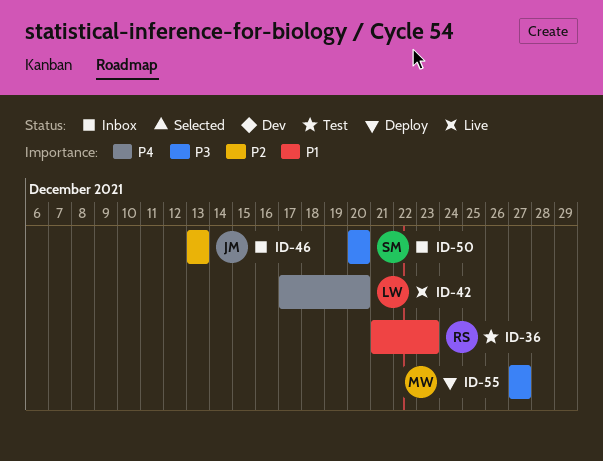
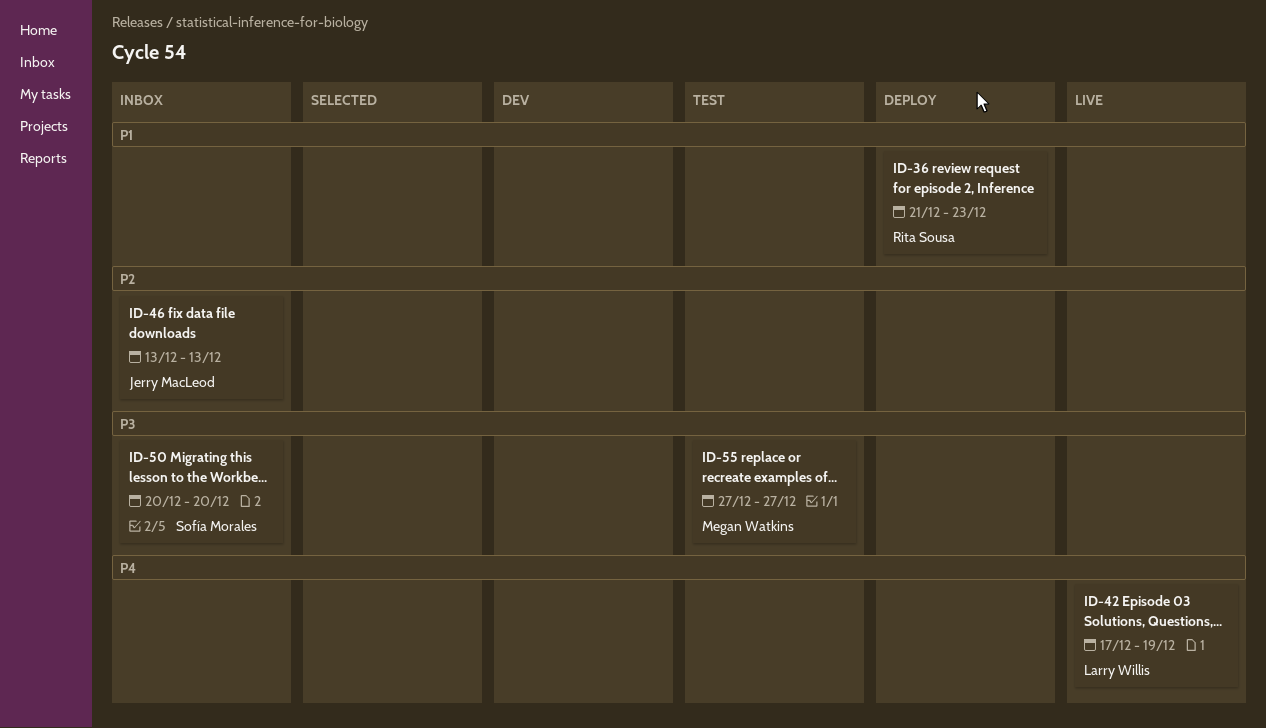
ID-36, status: Test -> Deploy
ID-42, due: Dec 20 -> Dec 19
ID-55, status: Deploy -> Test

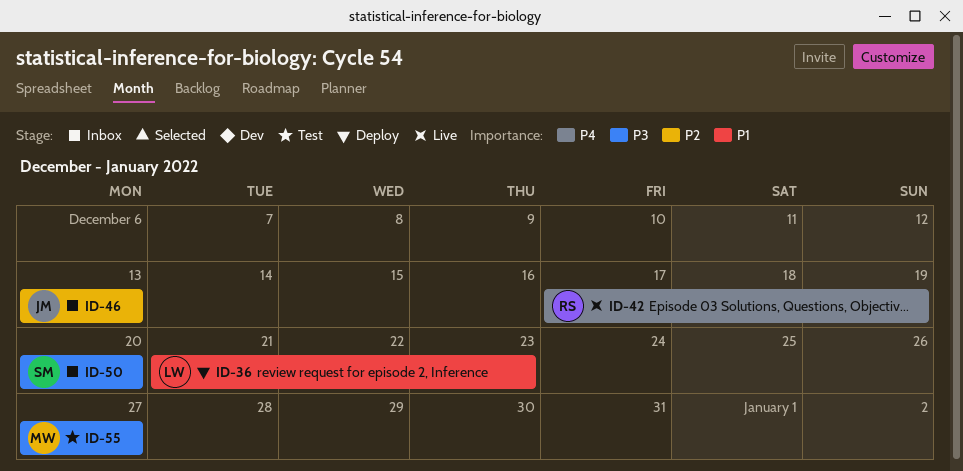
ID-36, owner: Rita Sousa -> Larry Willis
ID-42, owner: Larry Willis -> Rita Sousa

